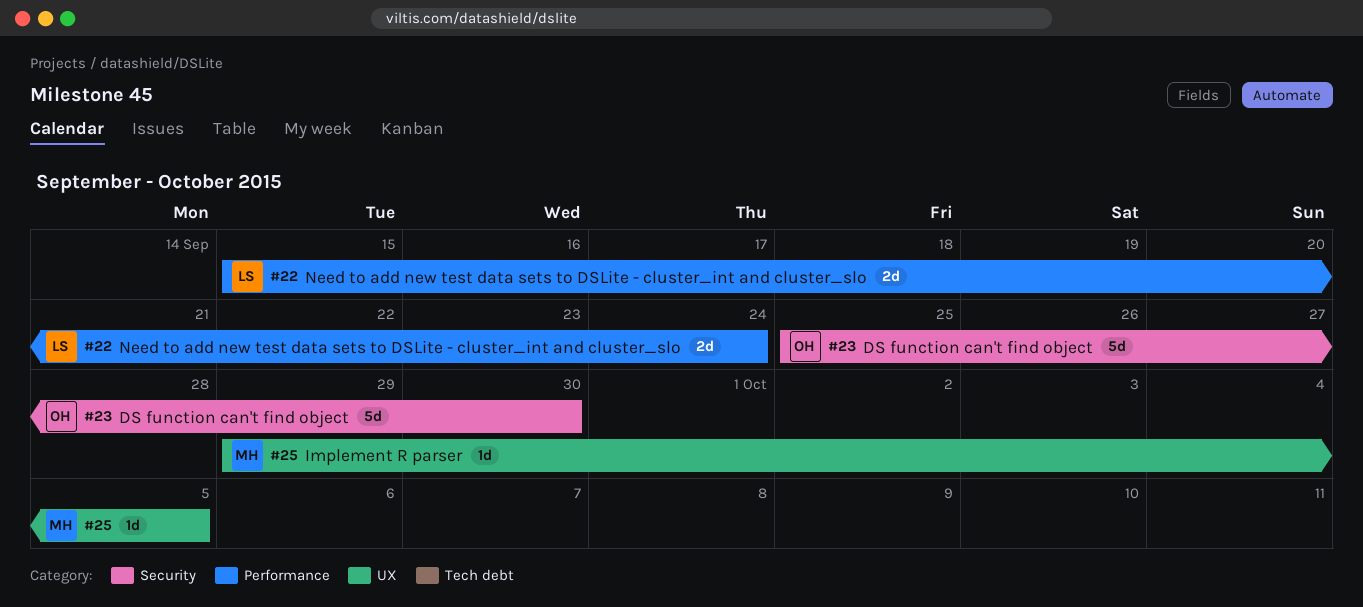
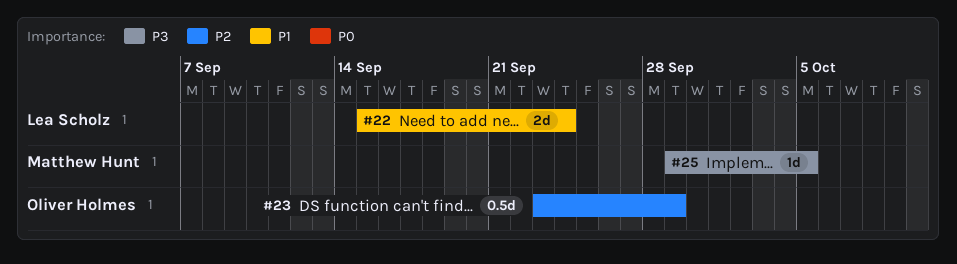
#23, estimate: 5d -> 0.5d
#23, start: Sep 25 -> Sep 23
#23, due: Sep 30 -> Sep 29

